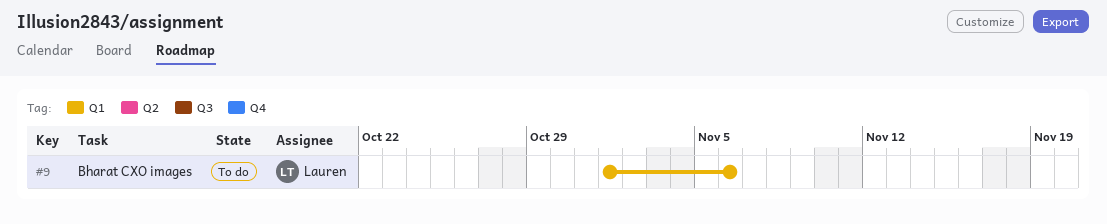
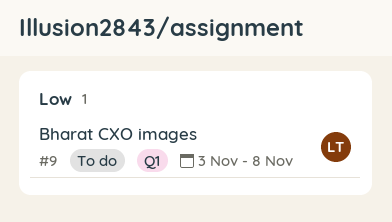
#9, start: Nov 1 -> Nov 3
#9, due: Nov 6 -> Nov 8

